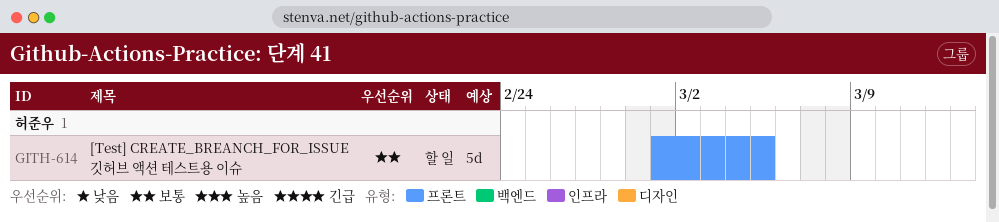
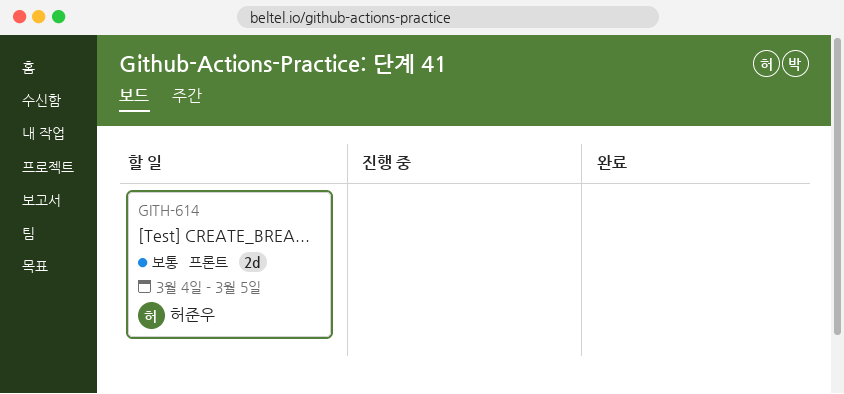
GITH-614, estimate: 5d -> 2d
GITH-614, start: Mar 1 -> Mar 4

